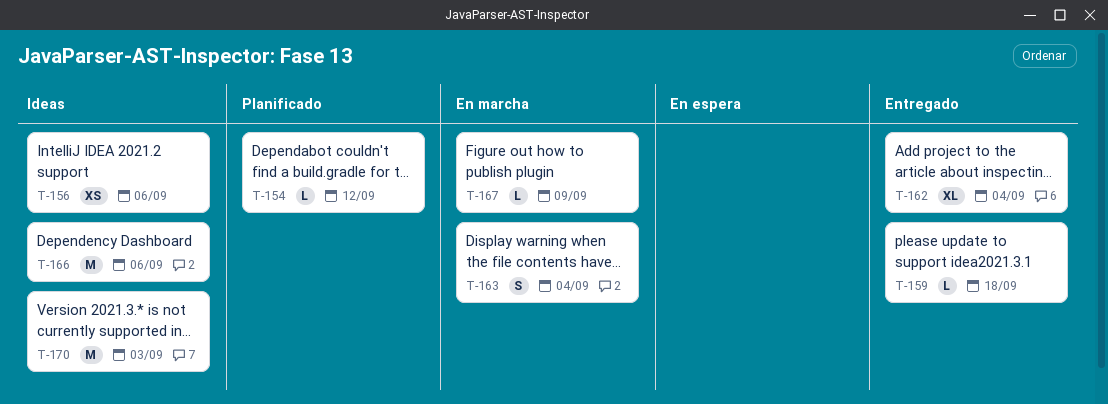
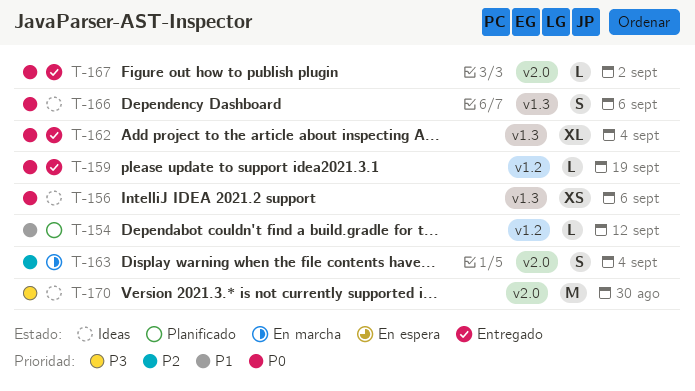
T-159, due: Sep 18 -> Sep 19
T-166, estimate: M -> S
T-167, status: En marcha -> Entregado
T-167, due: Sep 9 -> Sep 2
T-170, due: Sep 3 -> Aug 30

